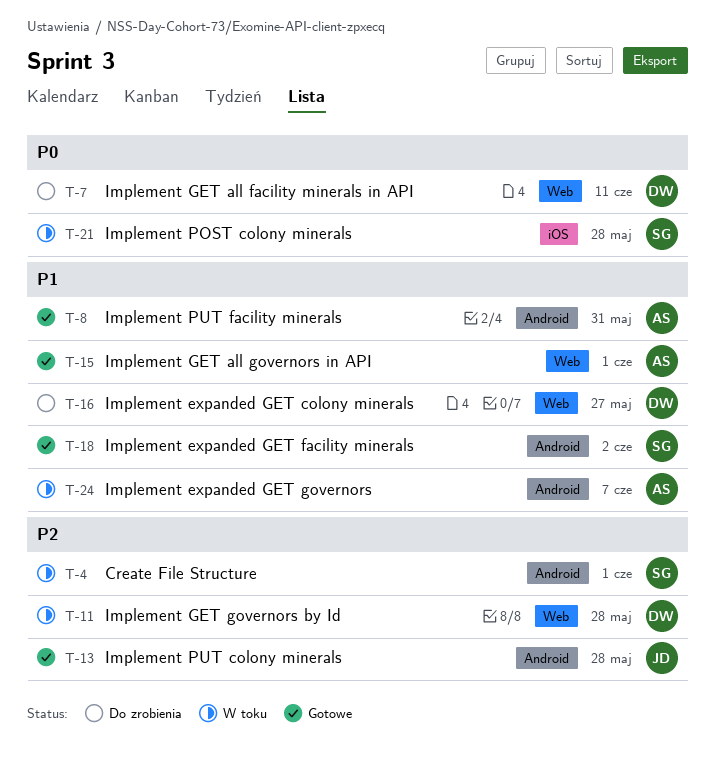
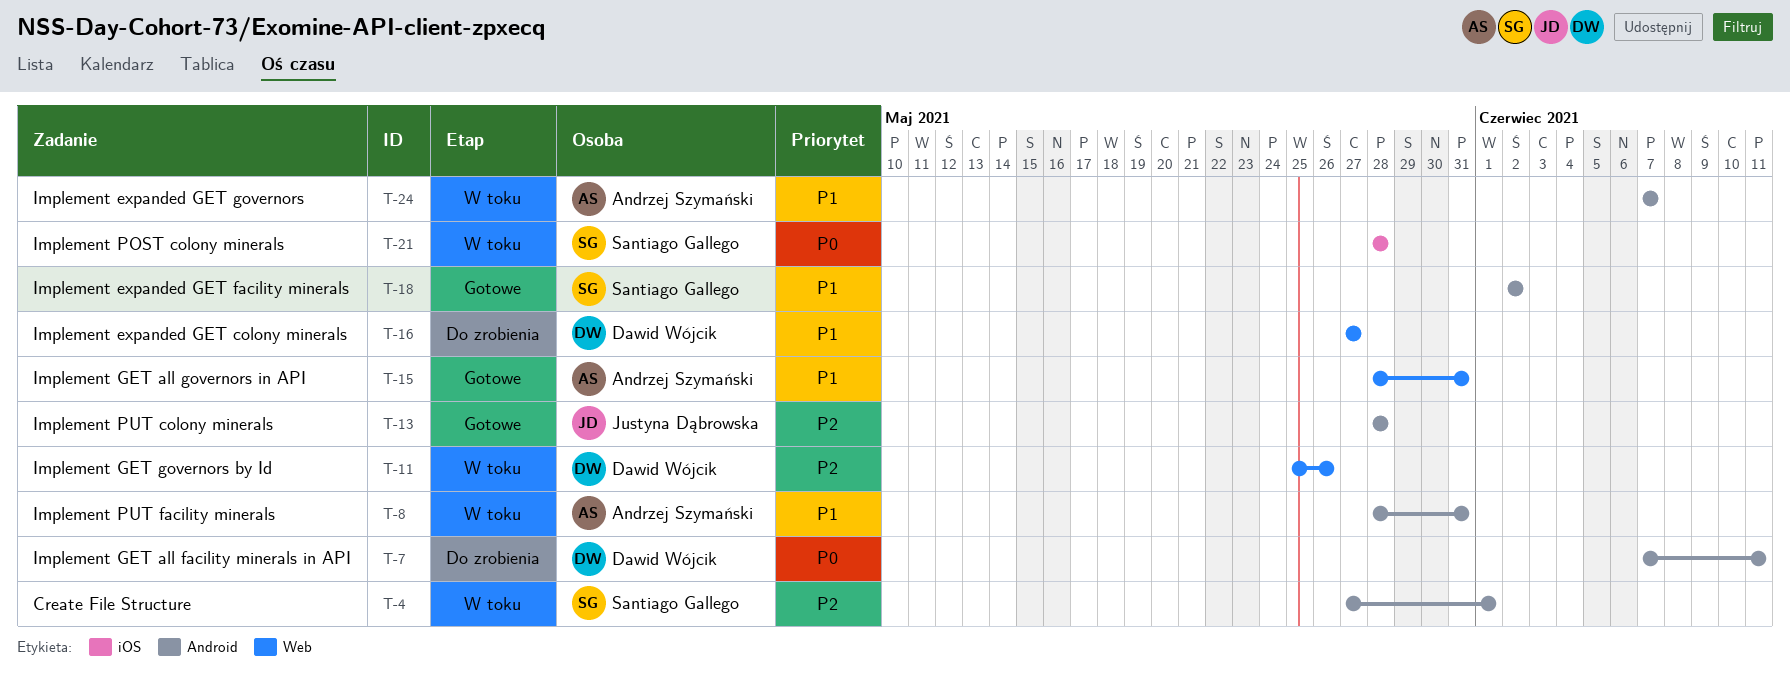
T-7, label: Web -> Android
T-8, status: Gotowe -> W toku
T-11, due: May 28 -> May 26
T-15, due: Jun 1 -> May 31

